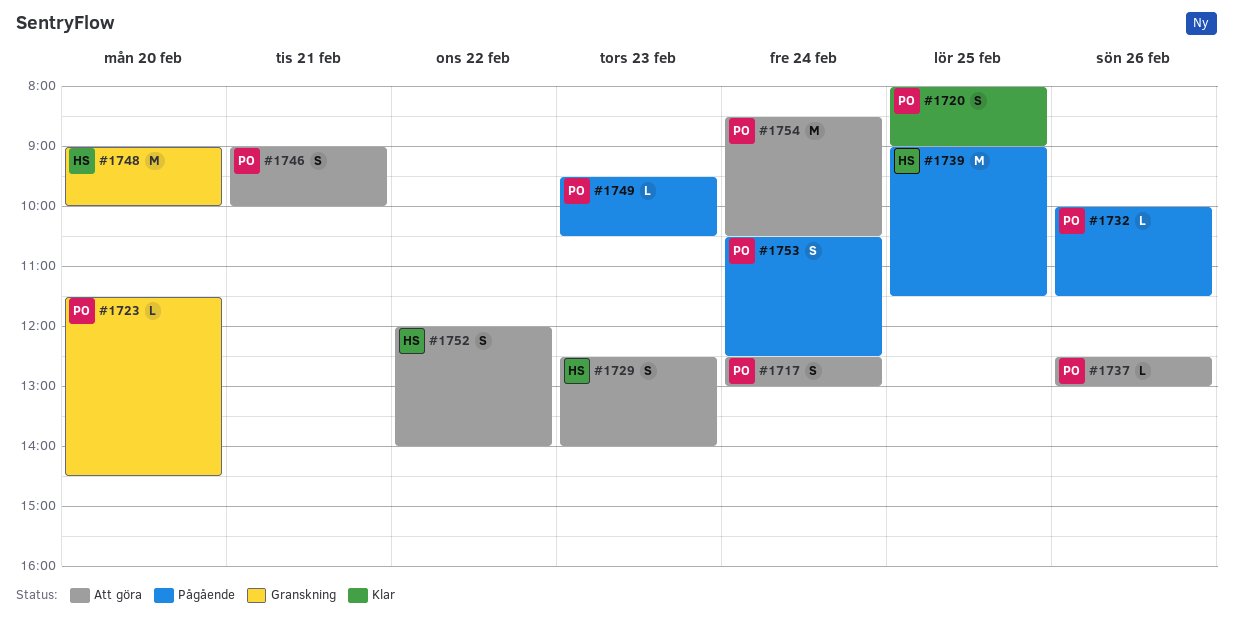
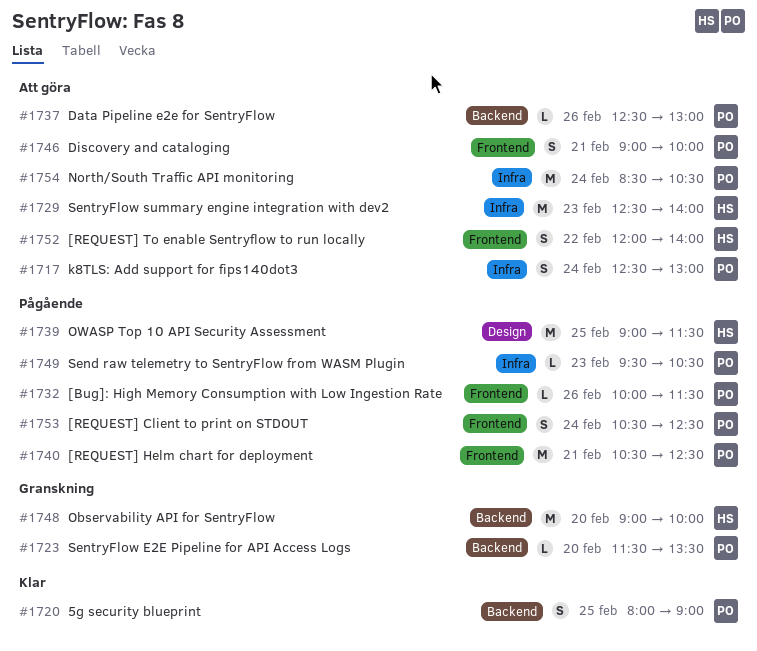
#1723, ends: 14:30 -> 13:30
#1729, estimate: S -> M
#1740: none -> present

